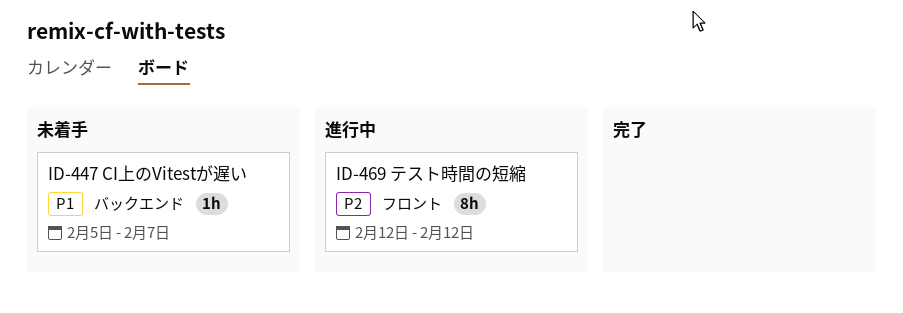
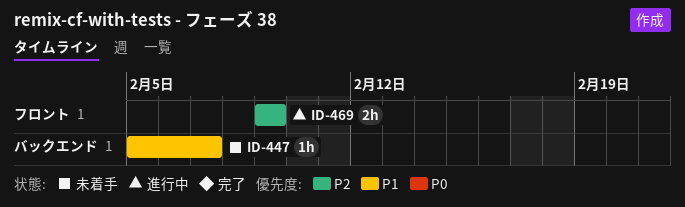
ID-469, estimate: 8h -> 2h
ID-469, start: Feb 12 -> Feb 9
ID-469, due: Feb 12 -> Feb 9

